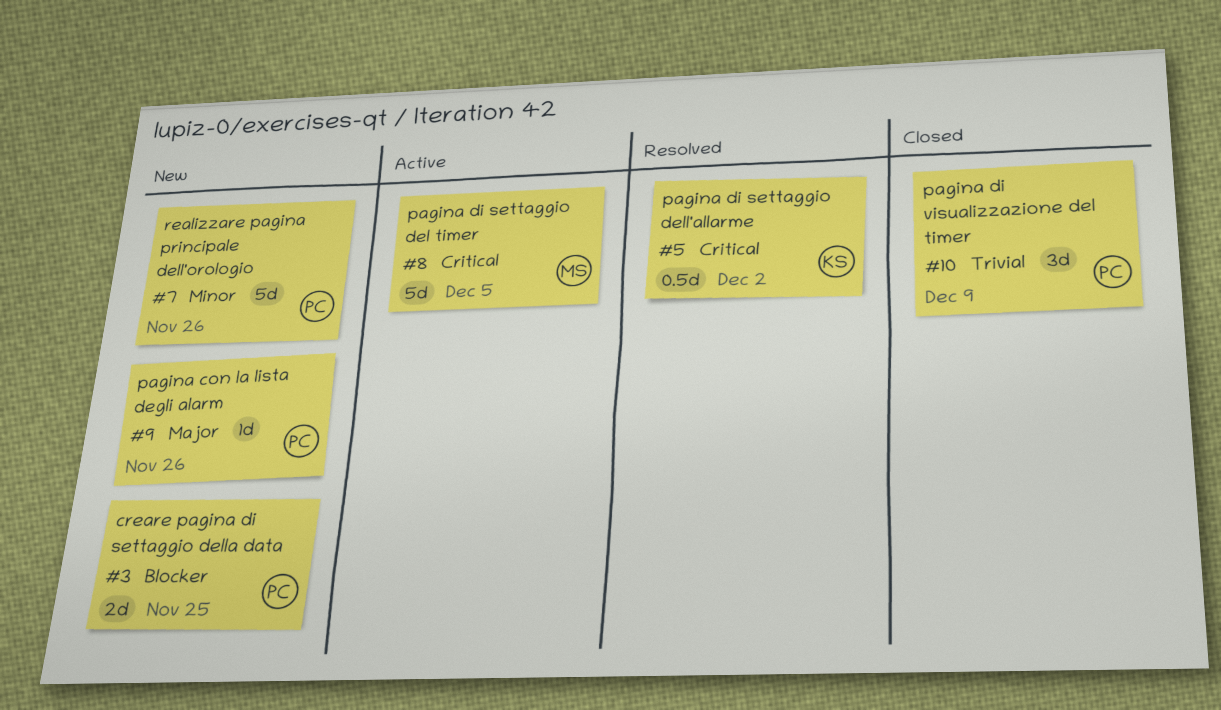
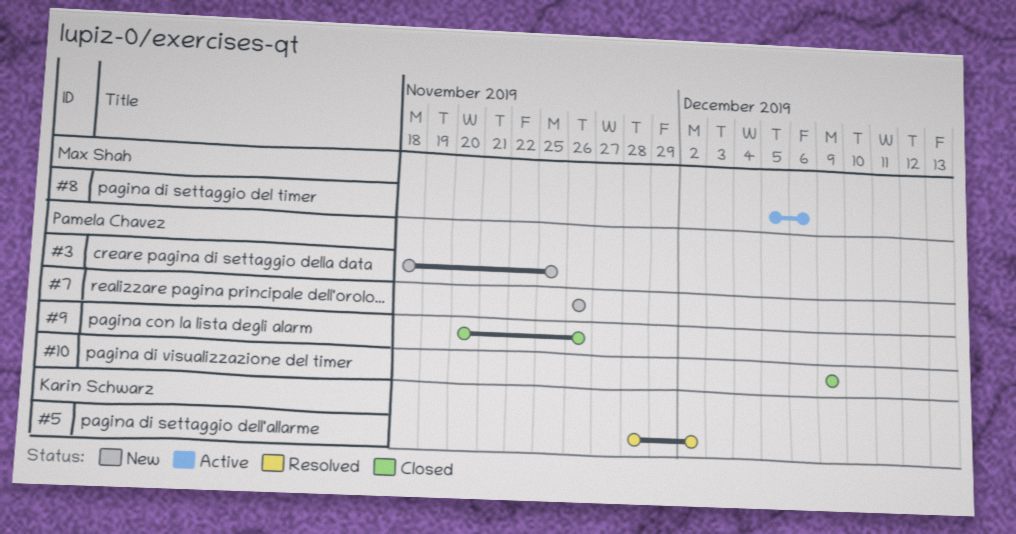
#8, due: Dec 5 -> Dec 6
#9, status: New -> Closed

